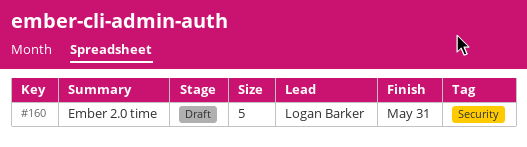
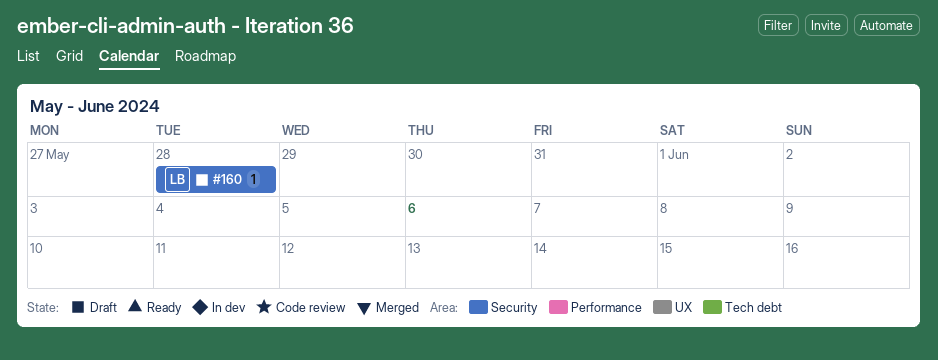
#160, estimate: 5 -> 1
#160, due: May 31 -> May 28

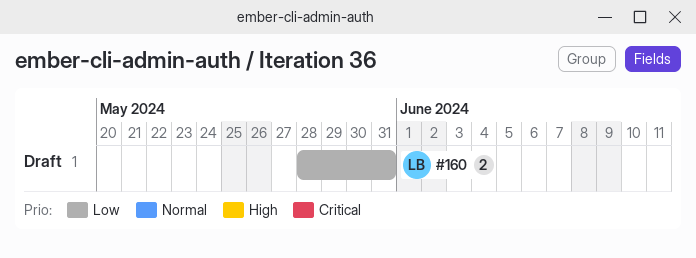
#160, estimate: 1 -> 2
#160, due: May 28 -> May 31

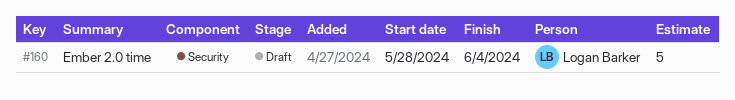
#160, estimate: 2 -> 5
#160, due: May 31 -> Jun 4

